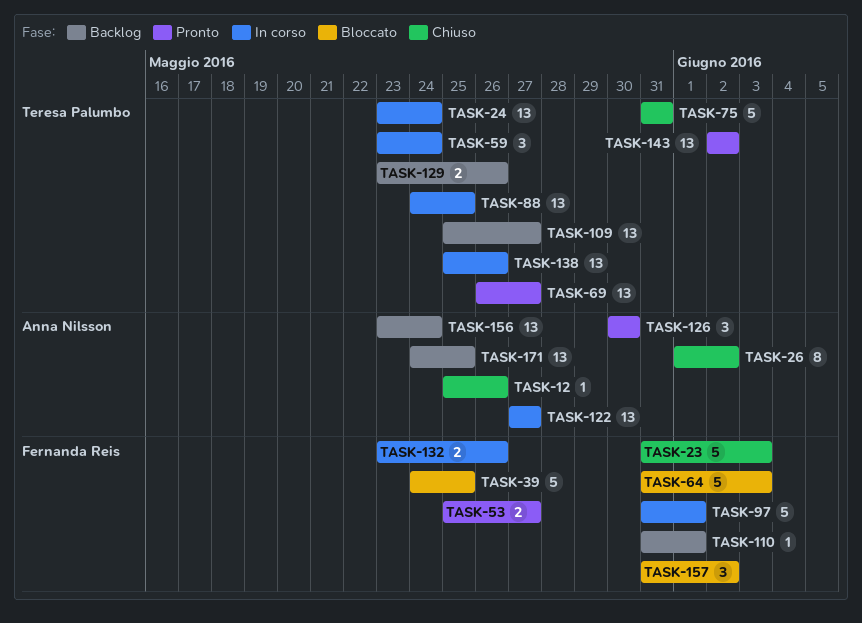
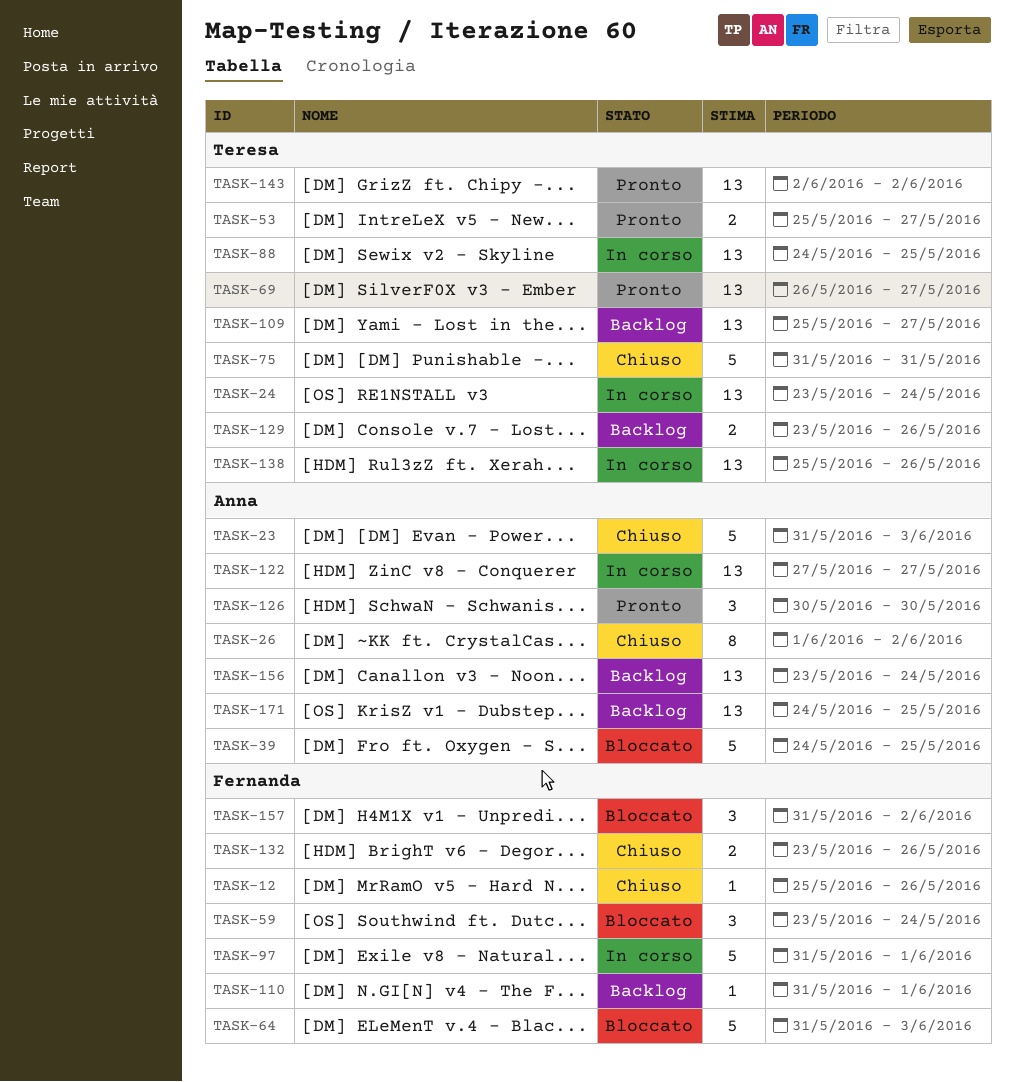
TASK-12, owner: Anna Nilsson -> Fernanda Reis
TASK-23, owner: Fernanda Reis -> Anna Nilsson
TASK-39, owner: Fernanda Reis -> Anna Nilsson
TASK-53, owner: Fernanda Reis -> Teresa Palumbo
TASK-59, status: In corso -> Bloccato
TASK-59, owner: Teresa Palumbo -> Fernanda Reis
TASK-132, status: In corso -> Chiuso

